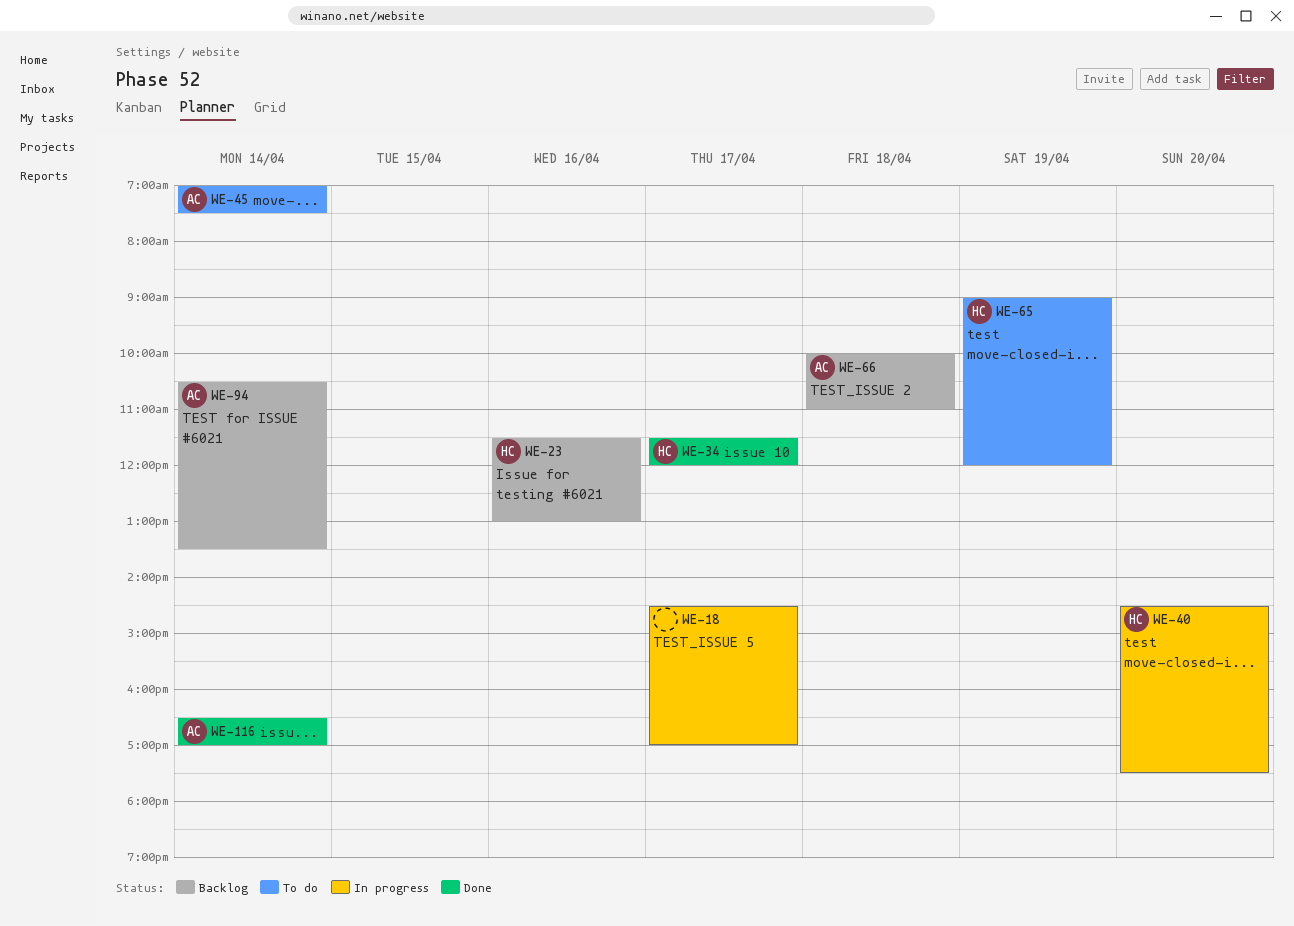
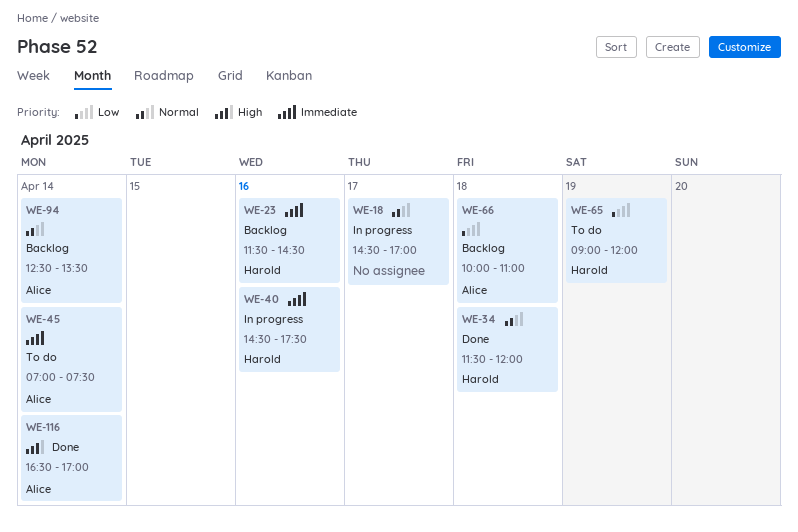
WE-23, ends: 13:00 -> 14:30
WE-34, day: Apr 17 -> Apr 18
WE-40, day: Apr 20 -> Apr 16
WE-94, begins: 10:30 -> 12:30

